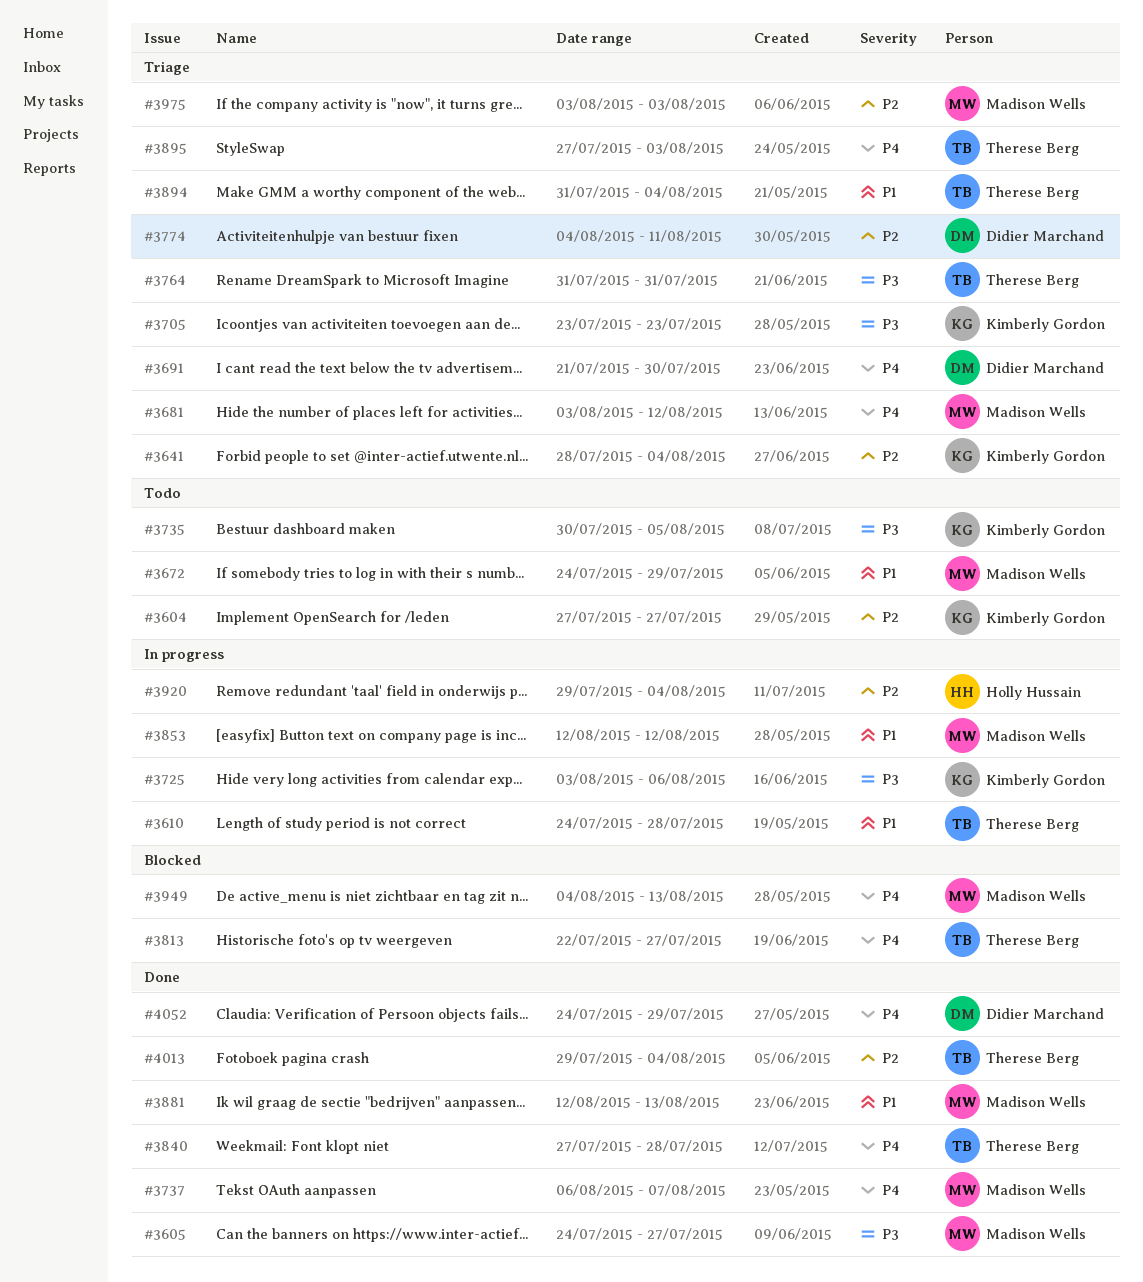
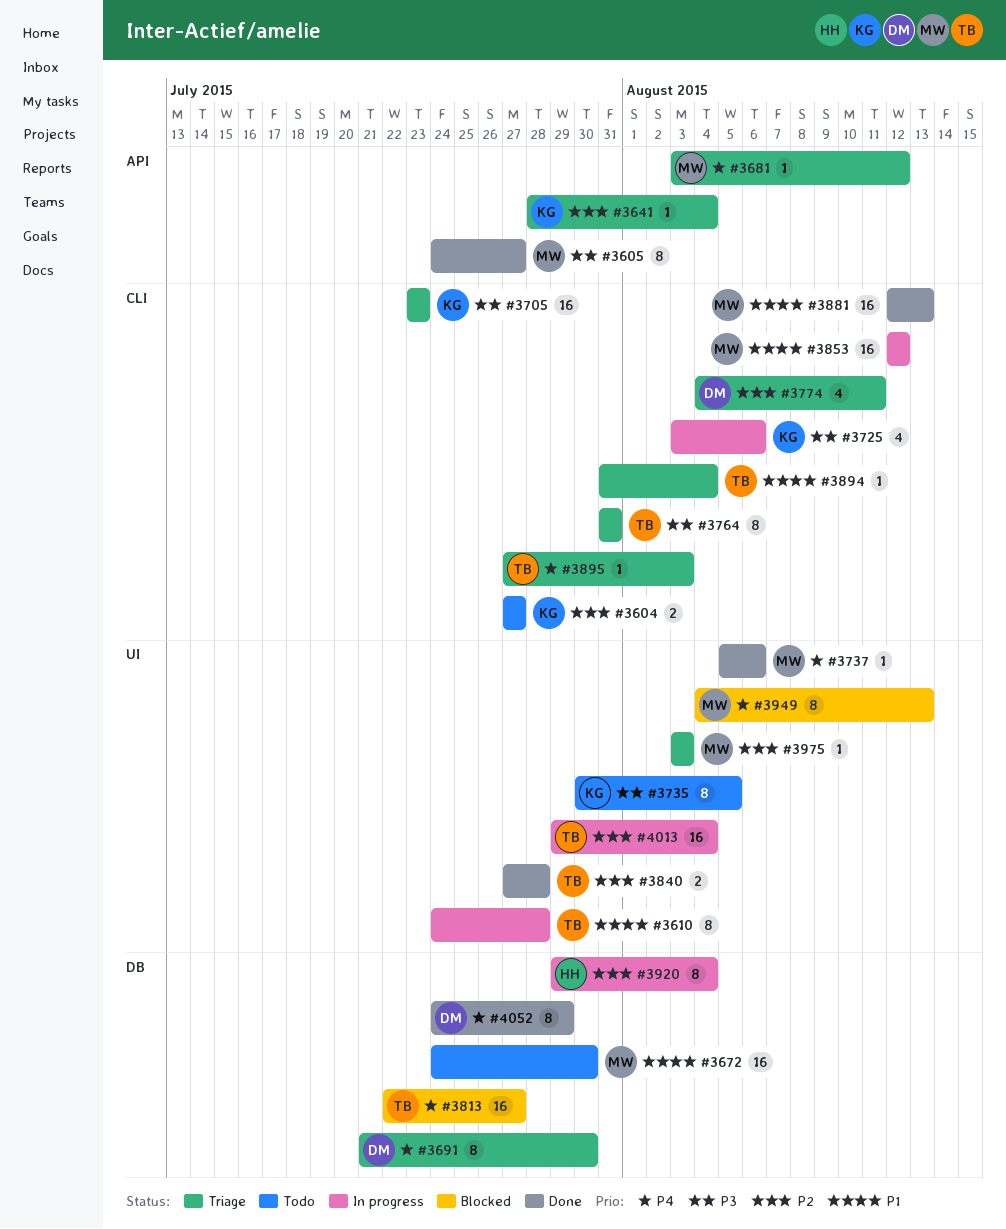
#3672, due: Jul 29 -> Jul 30
#3737, start: Aug 6 -> Aug 5
#3737, due: Aug 7 -> Aug 6
#3840, priority: P4 -> P2
#4013, status: Done -> In progress

